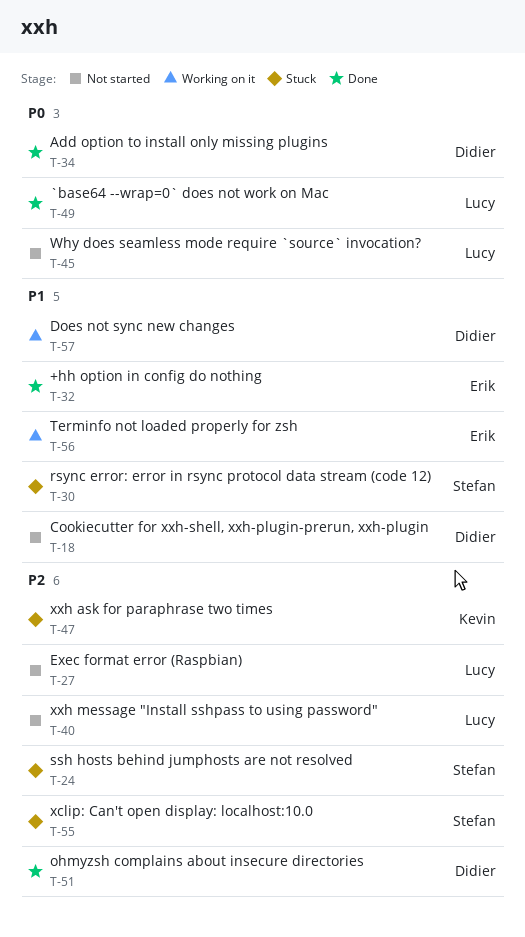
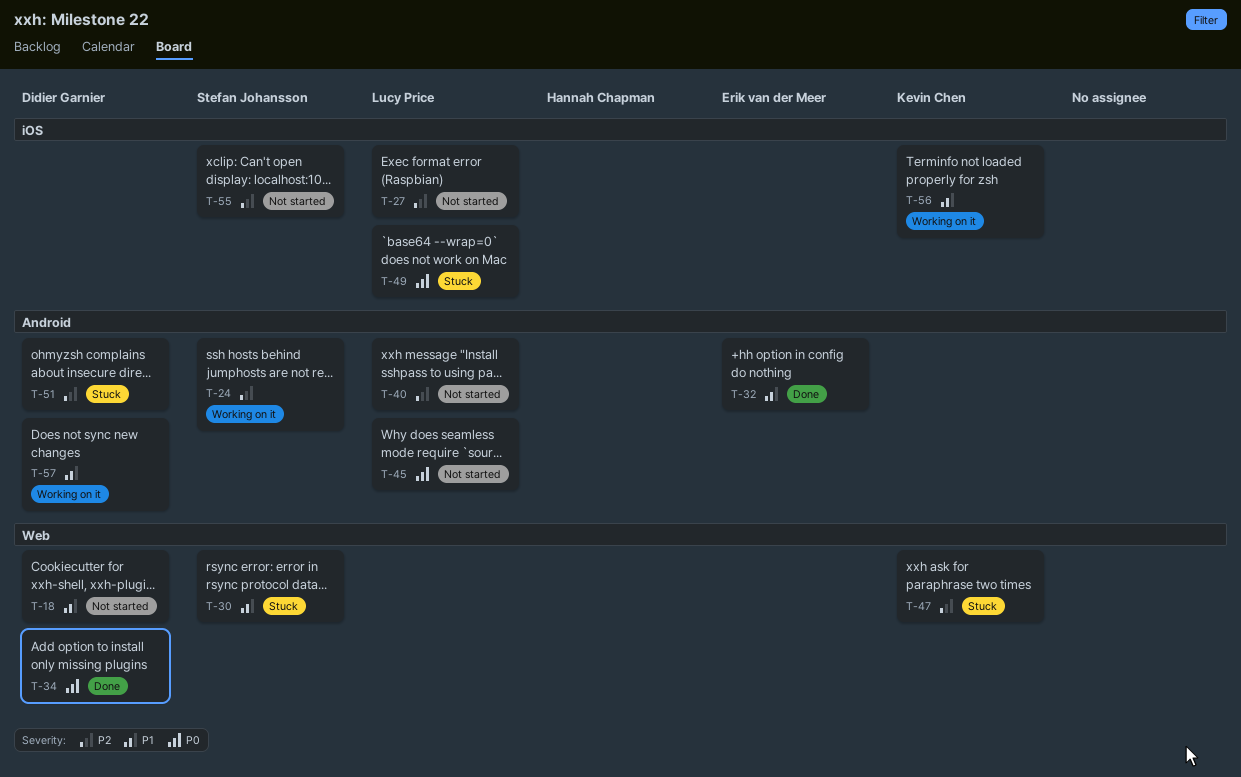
T-24, status: Stuck -> Working on it
T-49, status: Done -> Stuck
T-51, status: Done -> Stuck
T-55, status: Stuck -> Not started
T-56, owner: Erik van der Meer -> Kevin Chen

